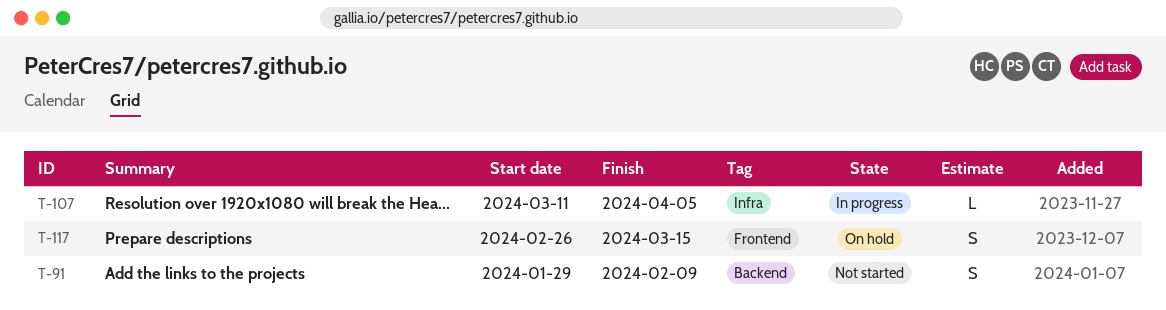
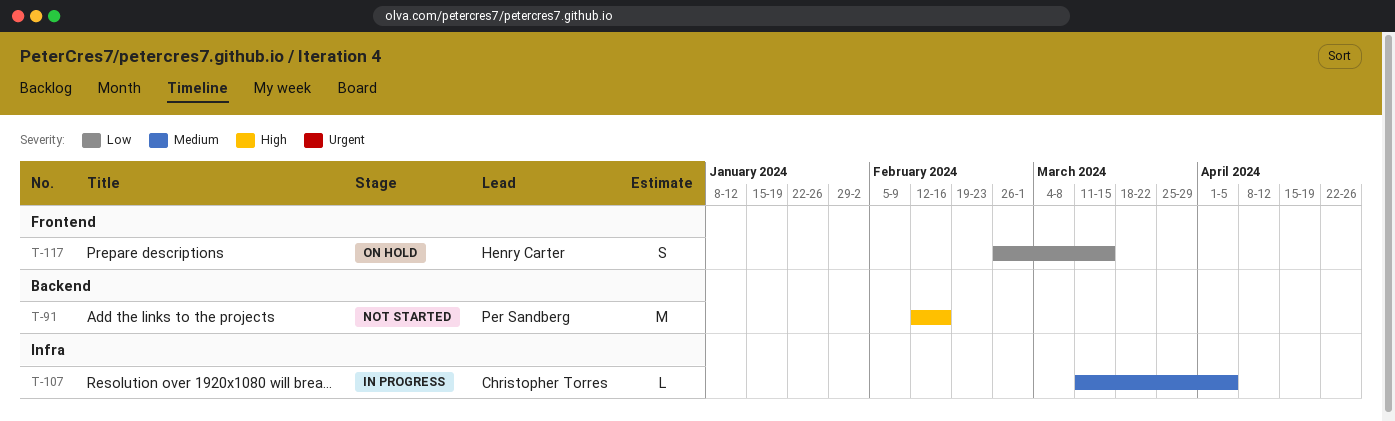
T-91, estimate: S -> M
T-91, start: Jan 29 -> Feb 12
T-91, due: Feb 9 -> Feb 16

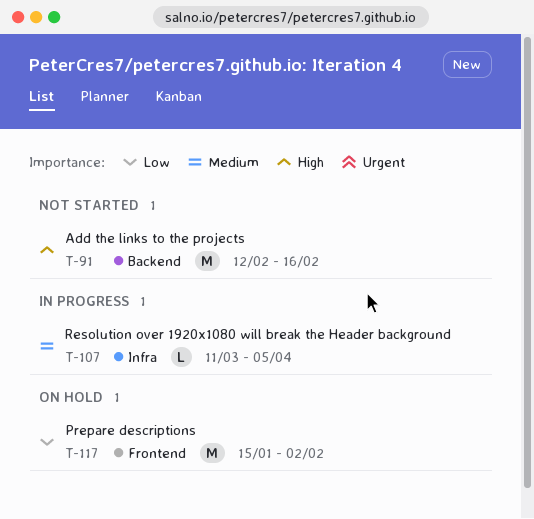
T-117, estimate: S -> M
T-117, start: Feb 26 -> Jan 15
T-117, due: Mar 15 -> Feb 2

